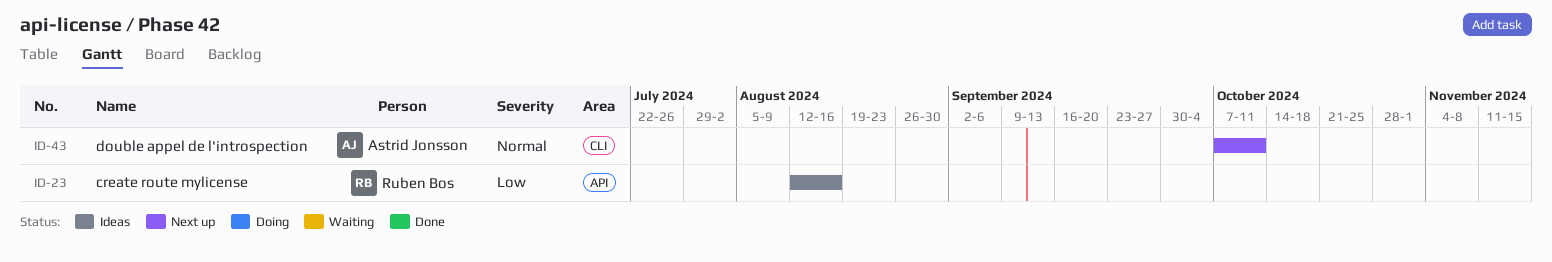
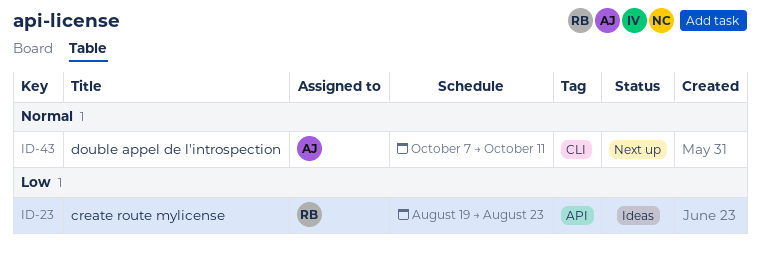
ID-23, start: Aug 12 -> Aug 19
ID-23, due: Aug 16 -> Aug 23

